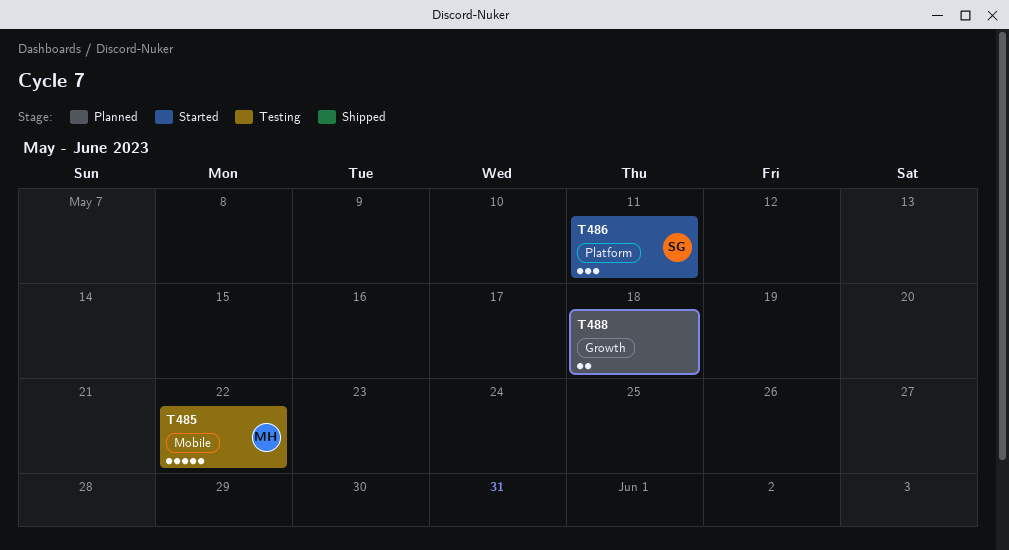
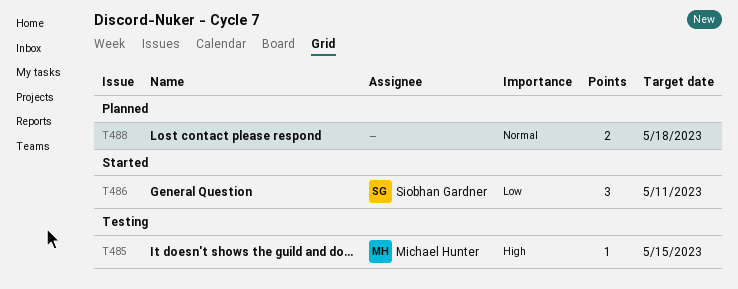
T485, estimate: 5 -> 1
T485, due: May 22 -> May 15

